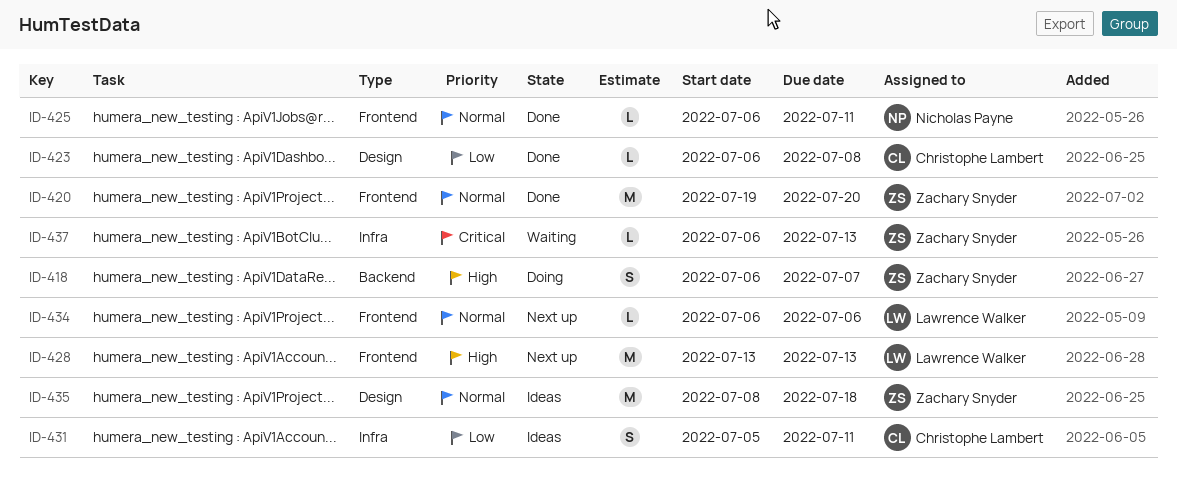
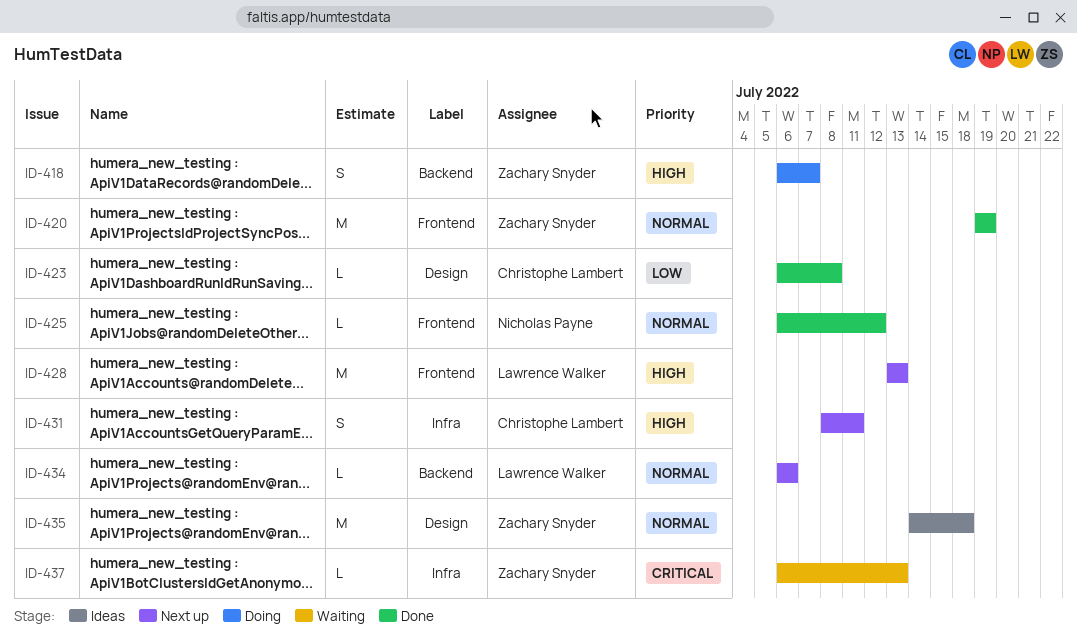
ID-420, due: Jul 20 -> Jul 19
ID-425, due: Jul 11 -> Jul 12
ID-431, status: Ideas -> Next up
ID-431, priority: Low -> High
ID-431, start: Jul 5 -> Jul 8
ID-434, label: Frontend -> Backend
ID-435, start: Jul 8 -> Jul 14

